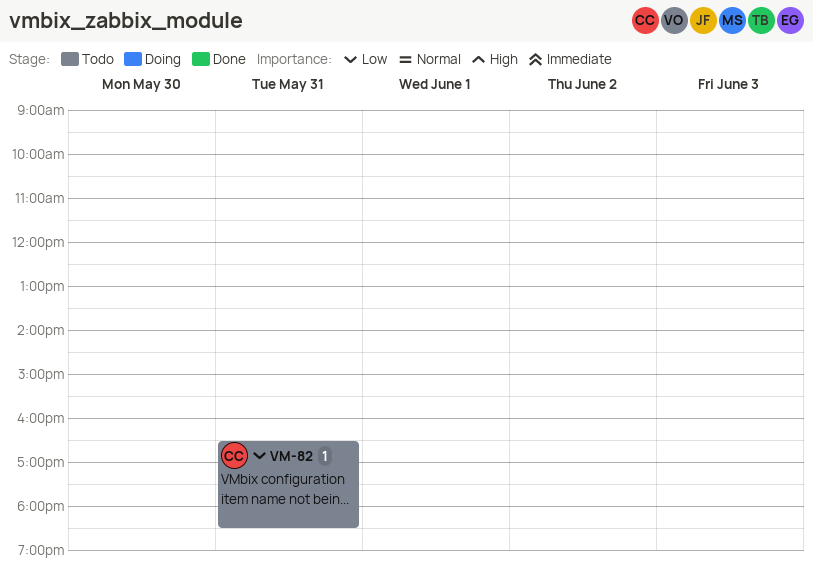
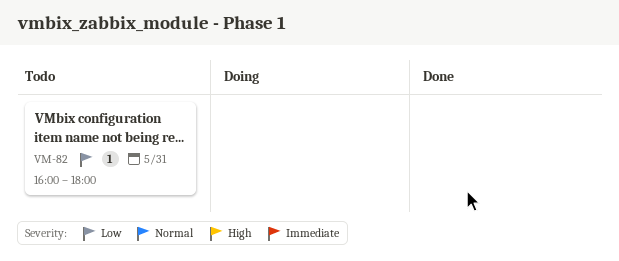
VM-82, begins: 16:30 -> 16:00
VM-82, ends: 18:30 -> 18:00

